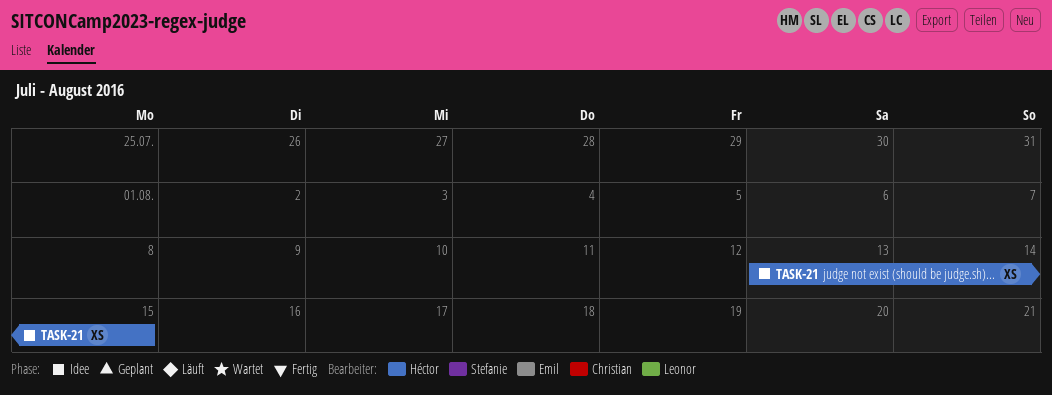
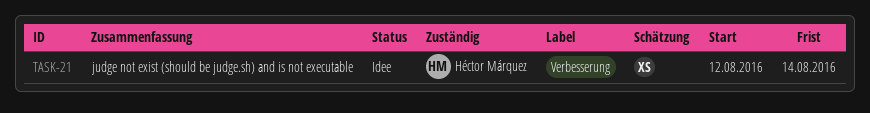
TASK-21, start: Aug 13 -> Aug 12
TASK-21, due: Aug 15 -> Aug 14

